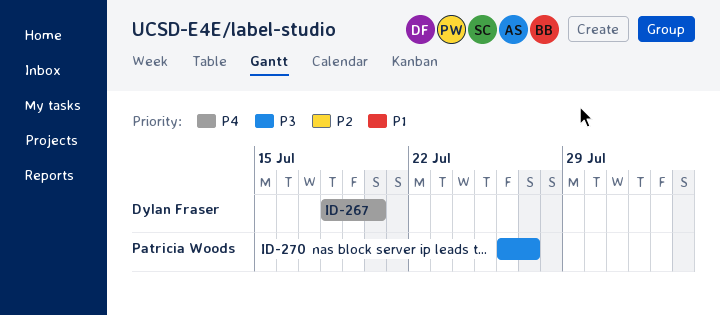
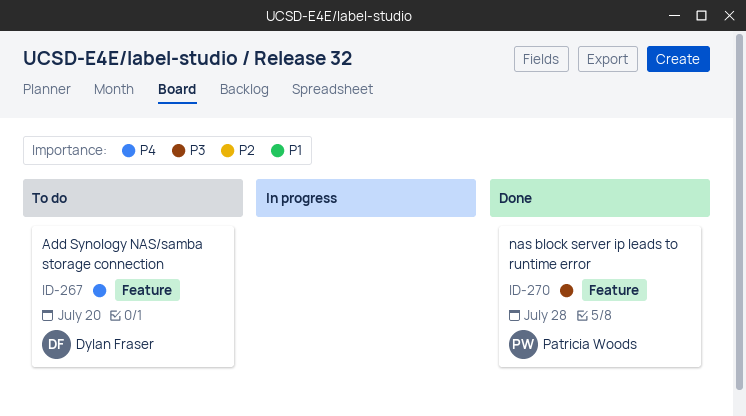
ID-270, due: Jul 27 -> Jul 28

